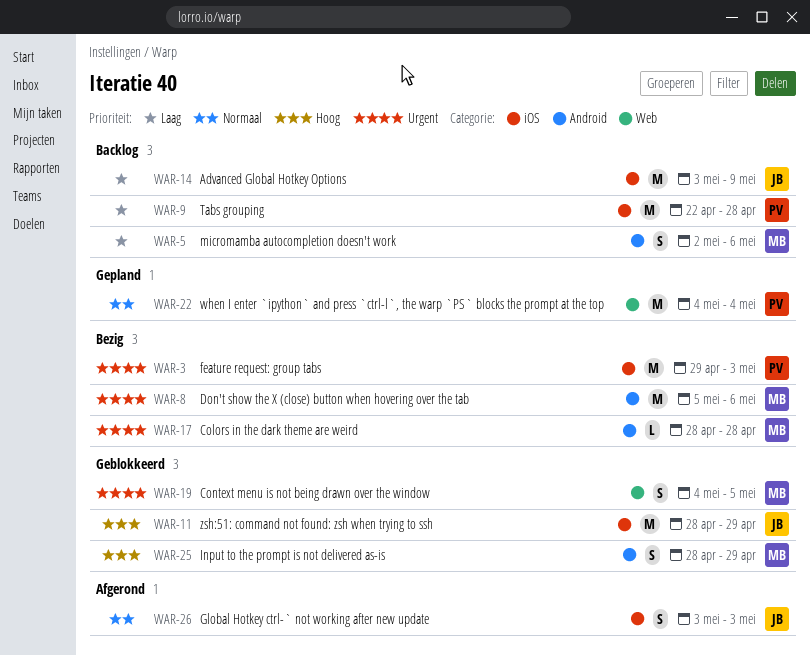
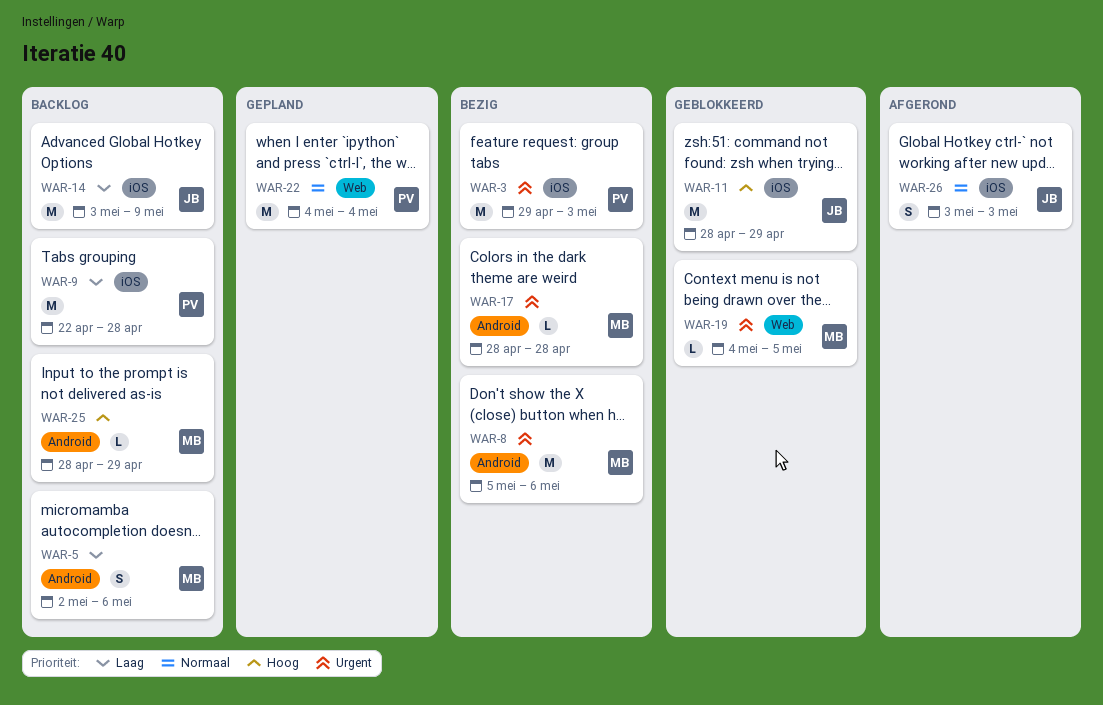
WAR-19, estimate: S -> L
WAR-25, status: Geblokkeerd -> Backlog
WAR-25, estimate: S -> L

